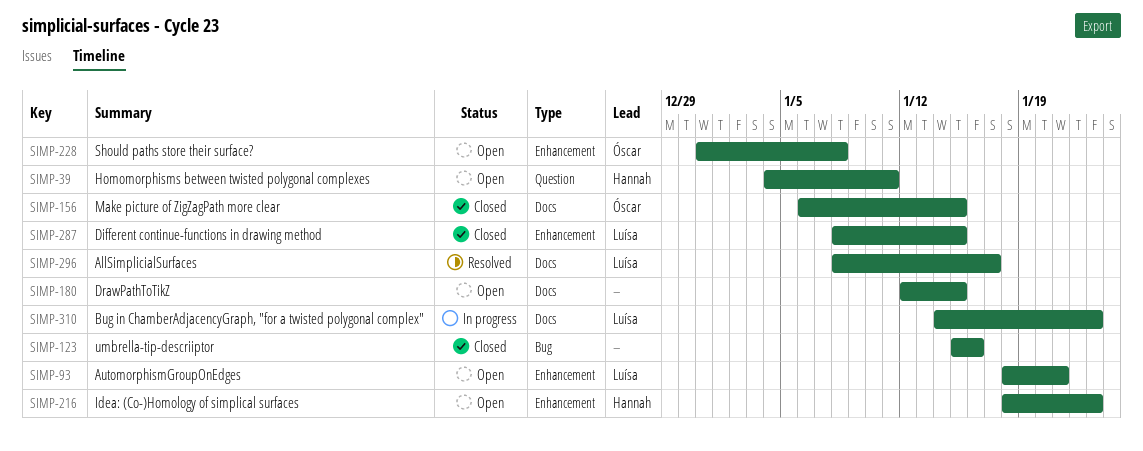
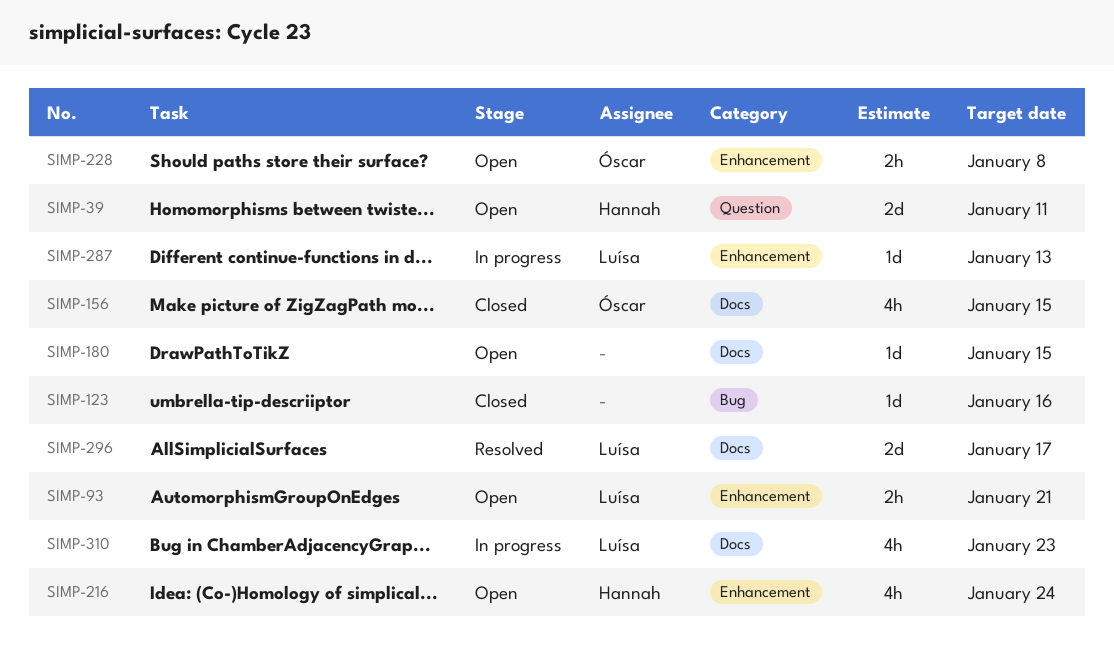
SIMP-216, due: Jan 23 -> Jan 24
SIMP-287, status: Closed -> In progress
SIMP-287, due: Jan 15 -> Jan 13

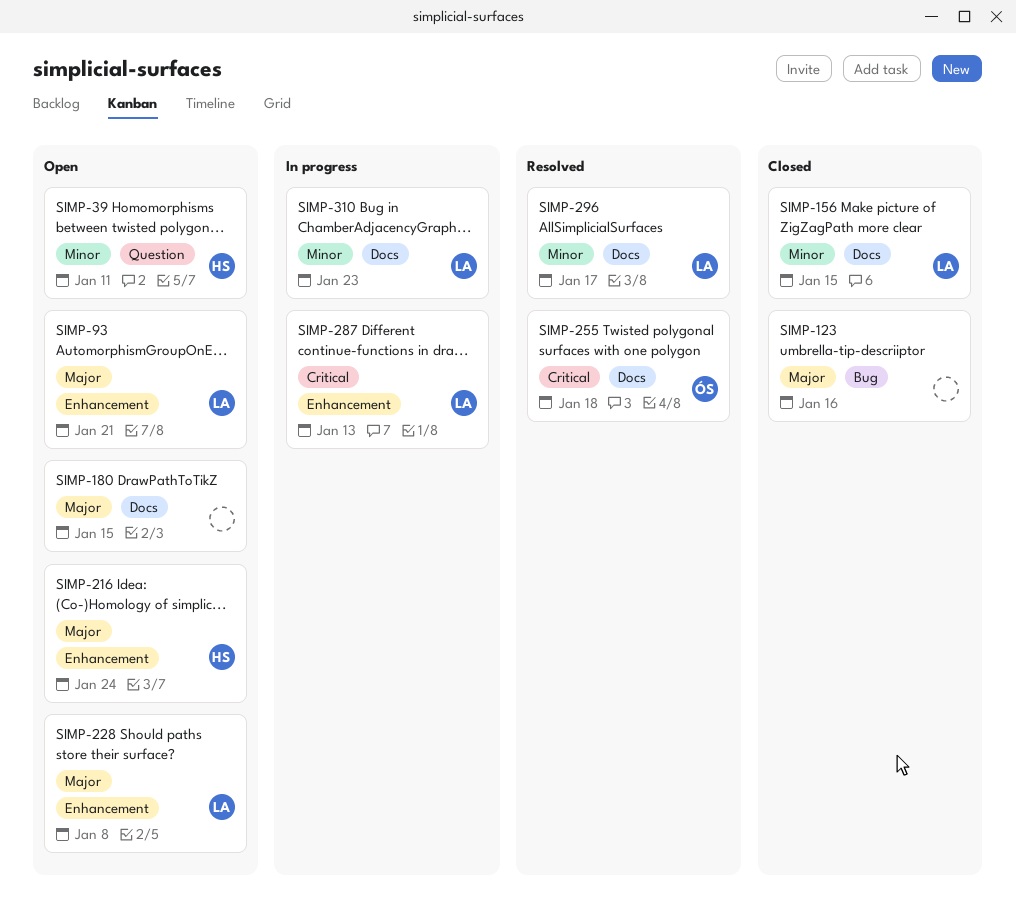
SIMP-156, owner: Óscar -> Luísa
SIMP-228, owner: Óscar -> Luísa
SIMP-255: none -> present

